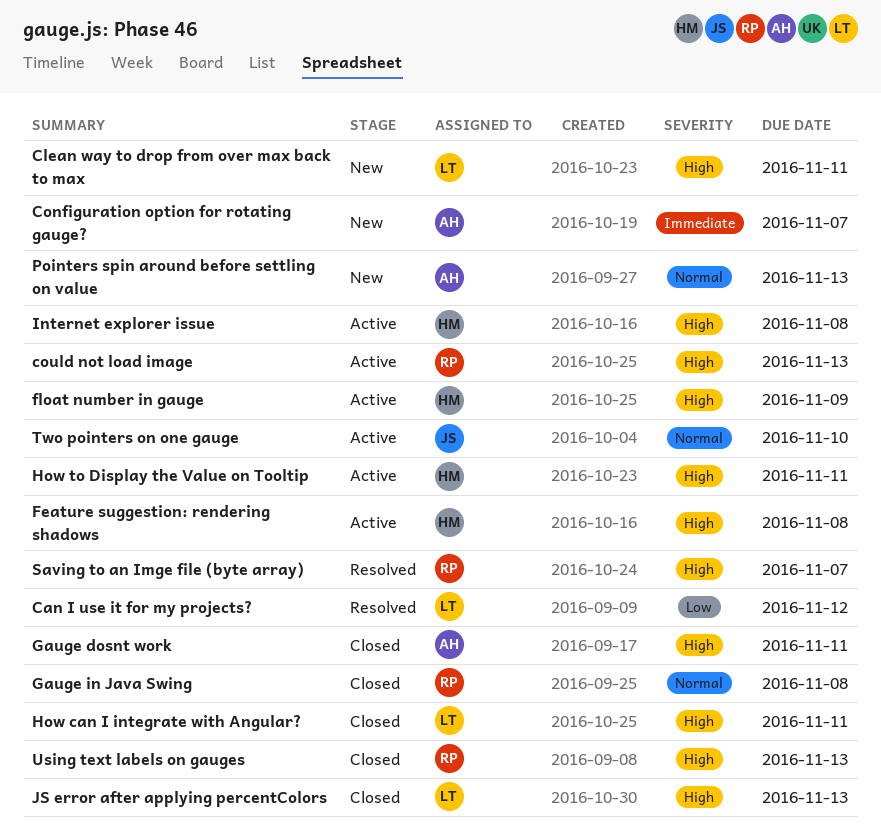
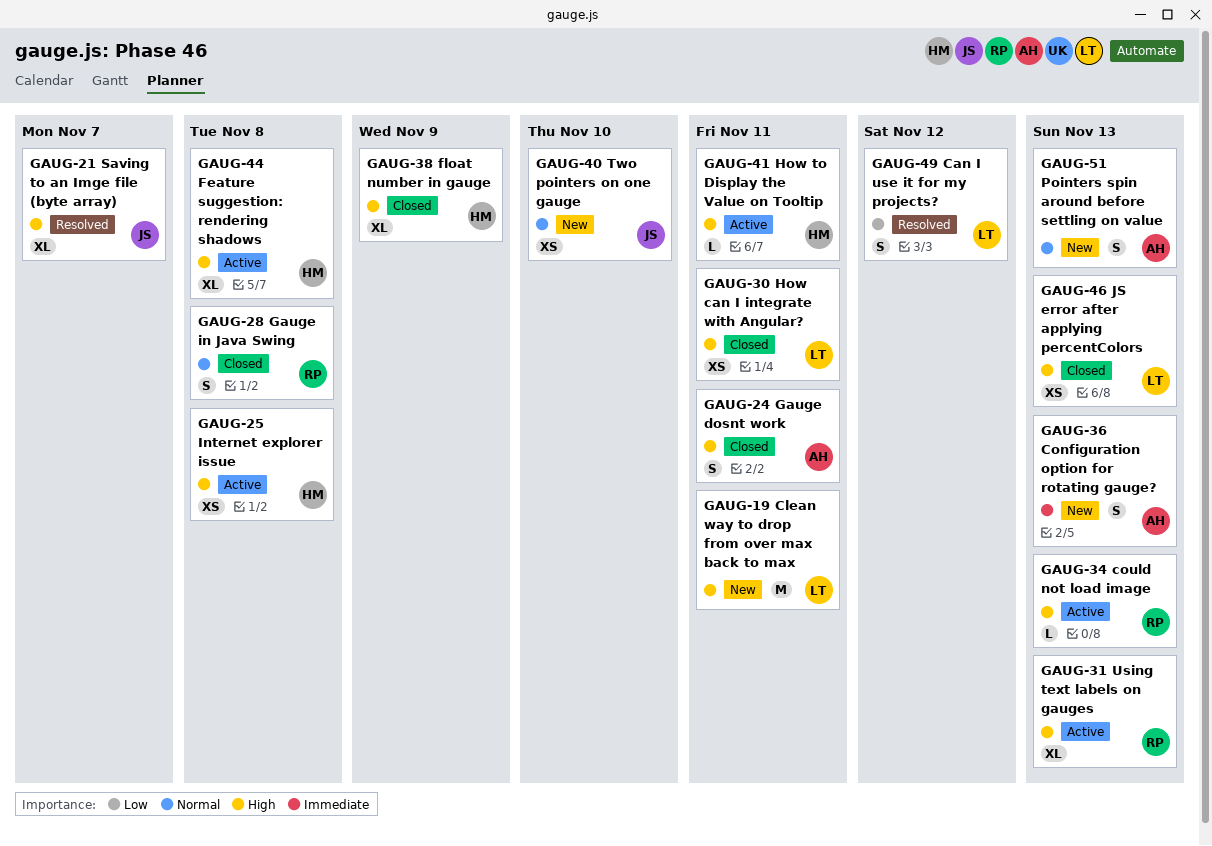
Configuration option for rotating gauge?, due: Nov 7 -> Nov 13
float number in gauge, status: Active -> Closed
Saving to an Imge file (byte array), owner: RP -> JS
Two pointers on one gauge, status: Active -> New
Using text labels on gauges, status: Closed -> Active

